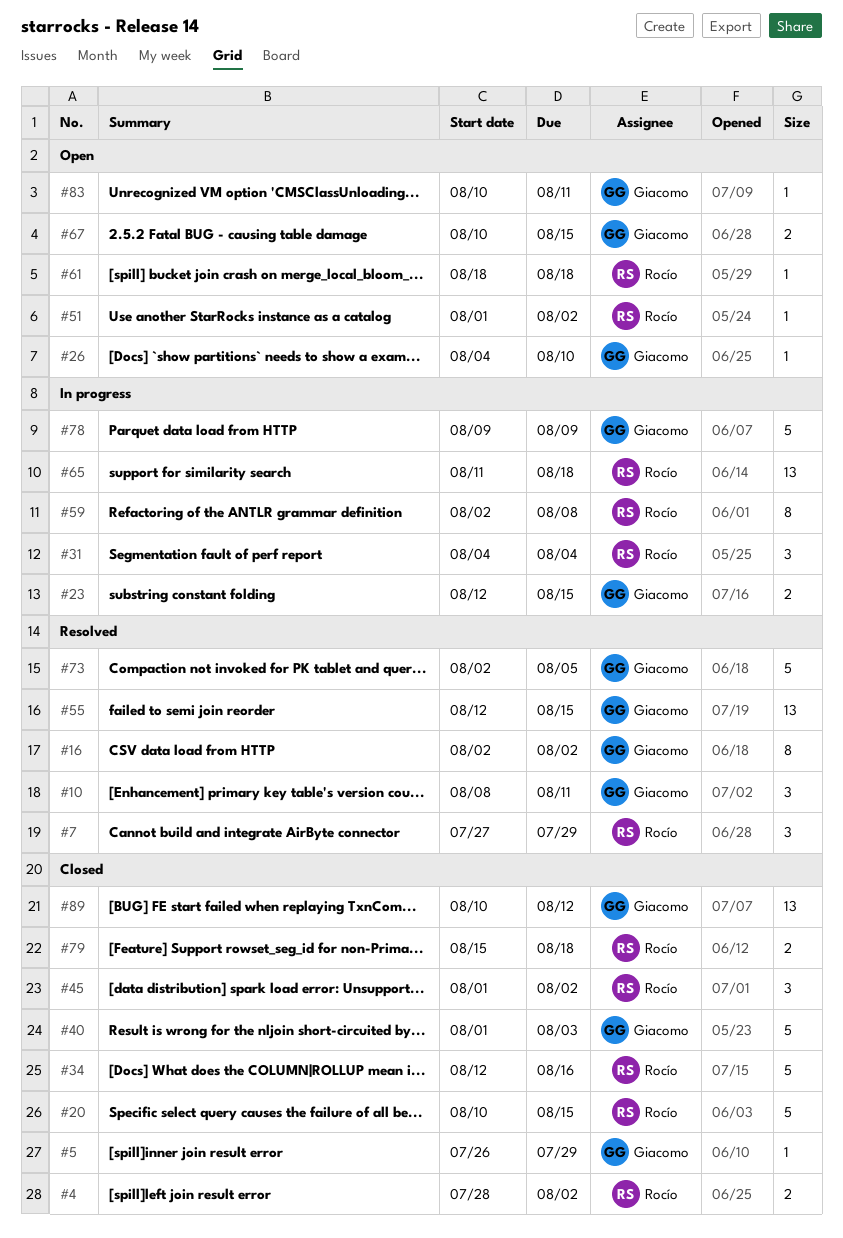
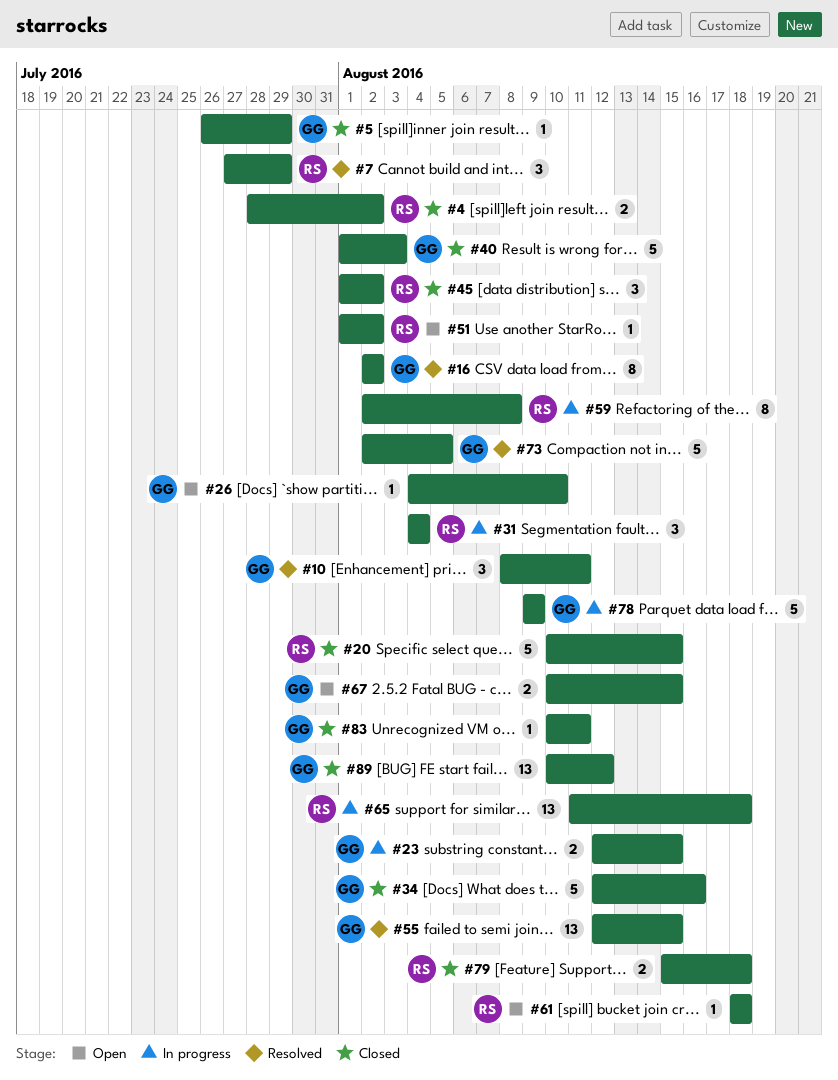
#34, owner: Rocío -> Giacomo
#83, status: Open -> Closed

